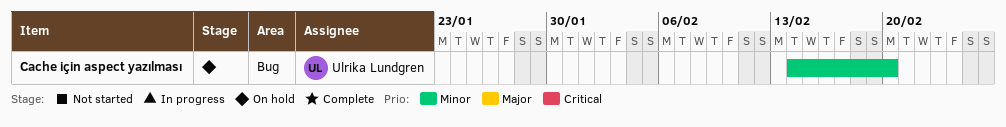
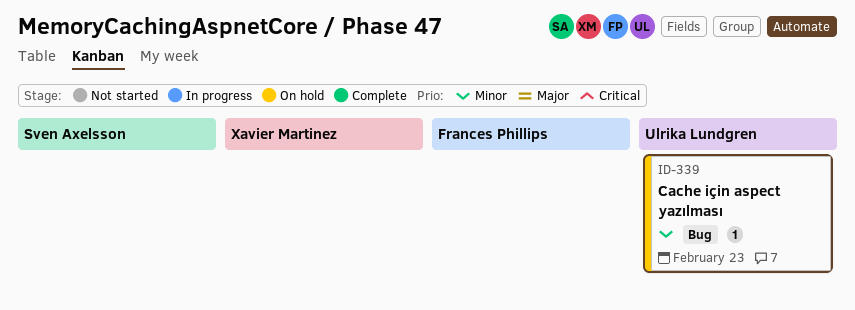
Cache için aspect yazılması, due: Feb 20 -> Feb 23

